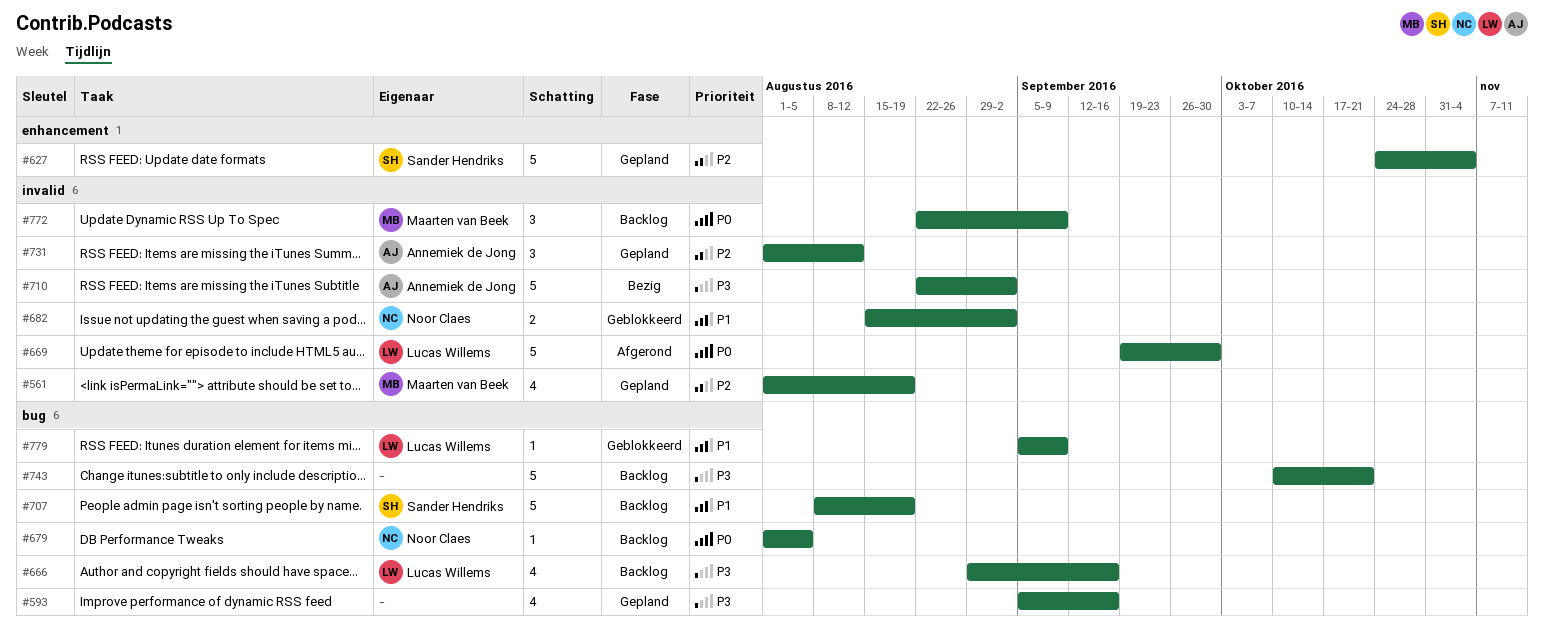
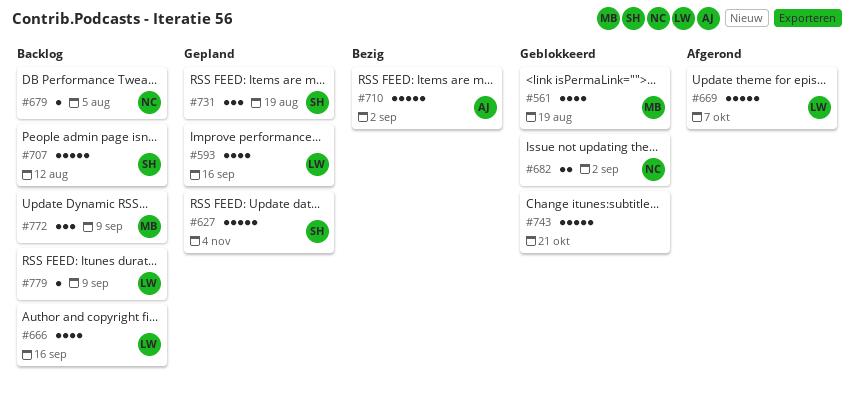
#561, status: Gepland -> Geblokkeerd
#593, owner: none -> Lucas Willems
#669, due: Sep 30 -> Oct 7
#707, due: Aug 19 -> Aug 12
#731, owner: Annemiek de Jong -> Sander Hendriks
#731, due: Aug 12 -> Aug 19
#743, status: Backlog -> Geblokkeerd
#779, status: Geblokkeerd -> Backlog

